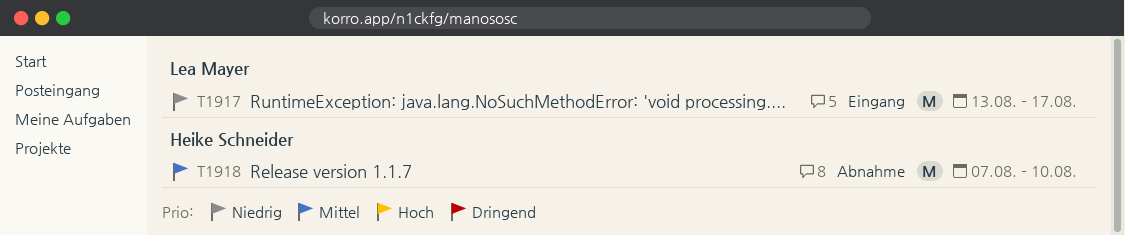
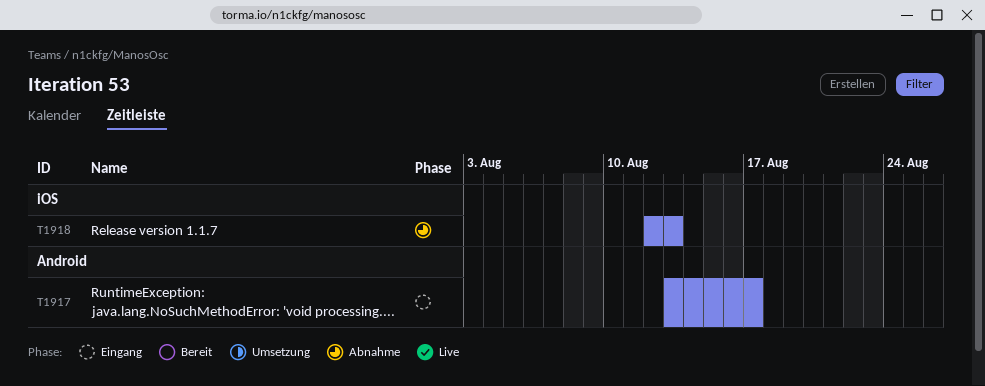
T1918, start: Aug 7 -> Aug 12
T1918, due: Aug 10 -> Aug 13

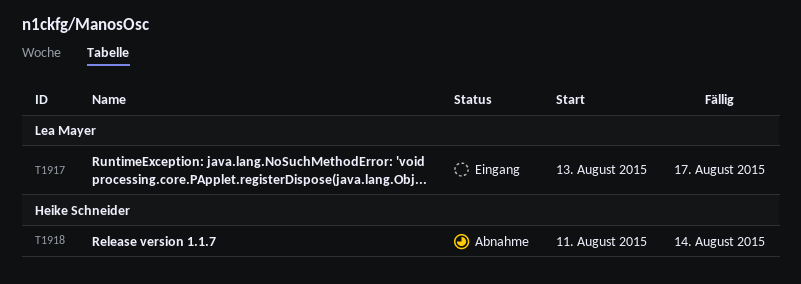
T1918, start: Aug 12 -> Aug 11
T1918, due: Aug 13 -> Aug 14

